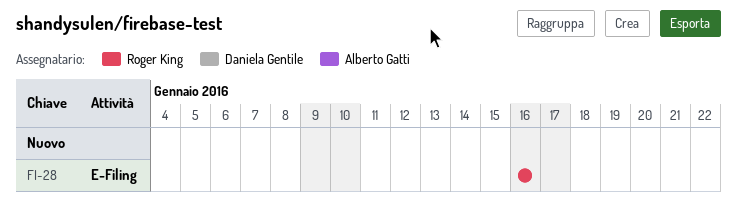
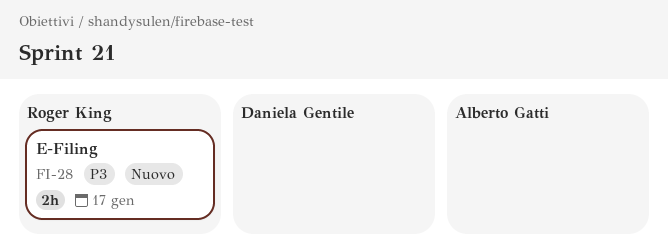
FI-28, due: Jan 16 -> Jan 17

